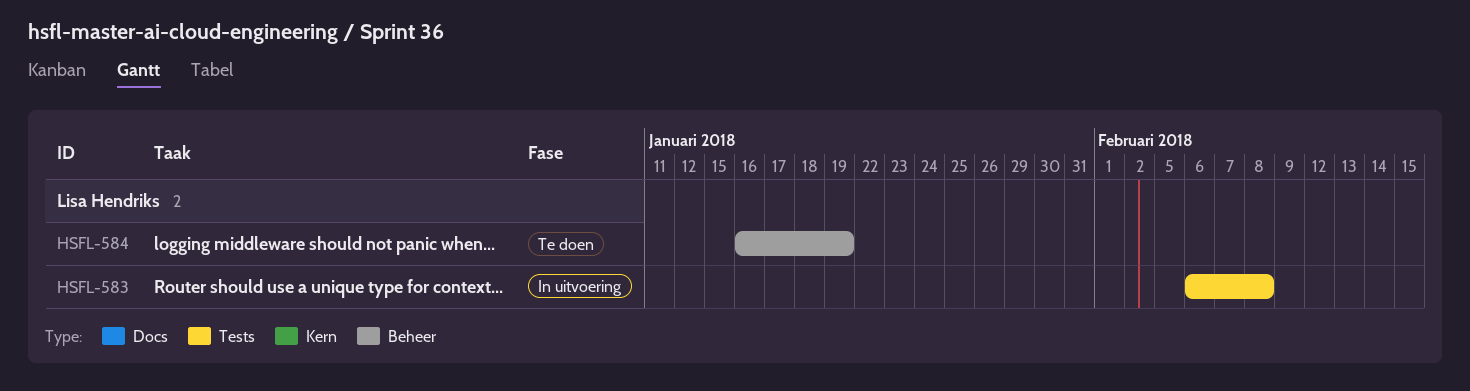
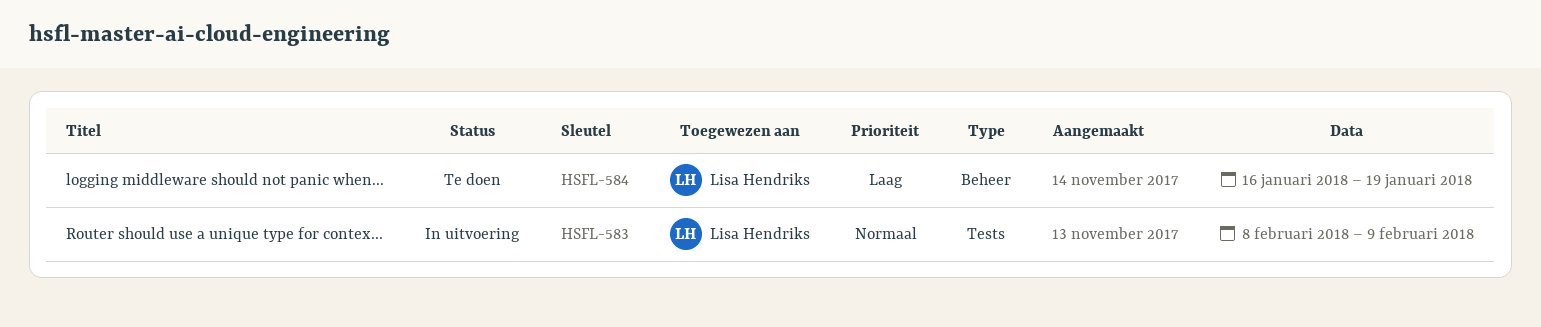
HSFL-583, start: Feb 6 -> Feb 8
HSFL-583, due: Feb 8 -> Feb 9

